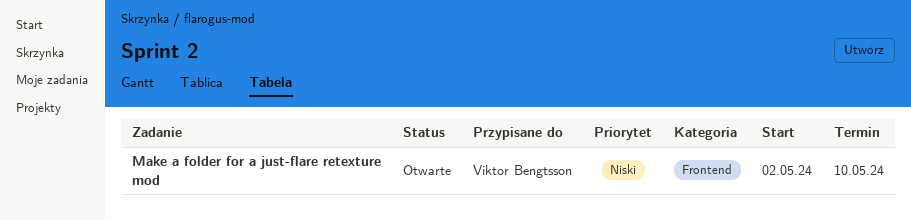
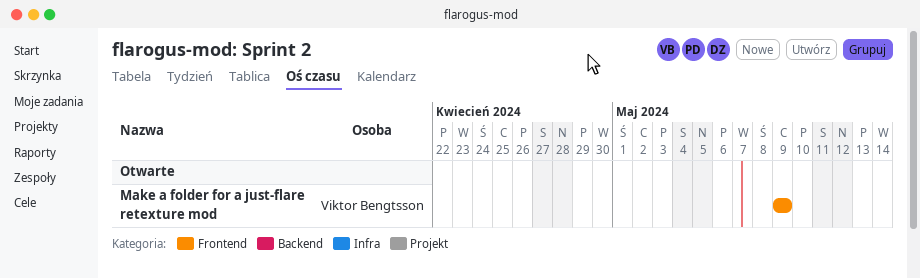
Make a folder for a just-flare retexture mod, start: May 2 -> May 9
Make a folder for a just-flare retexture mod, due: May 10 -> May 9

